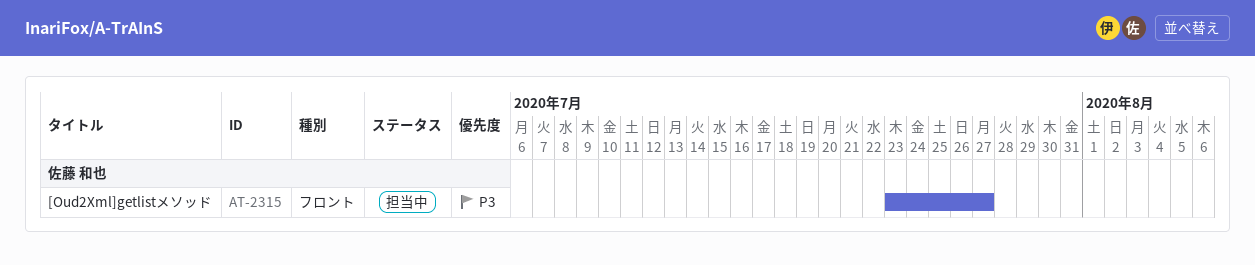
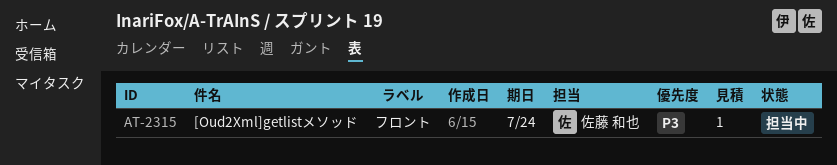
AT-2315, due: Jul 27 -> Jul 24

